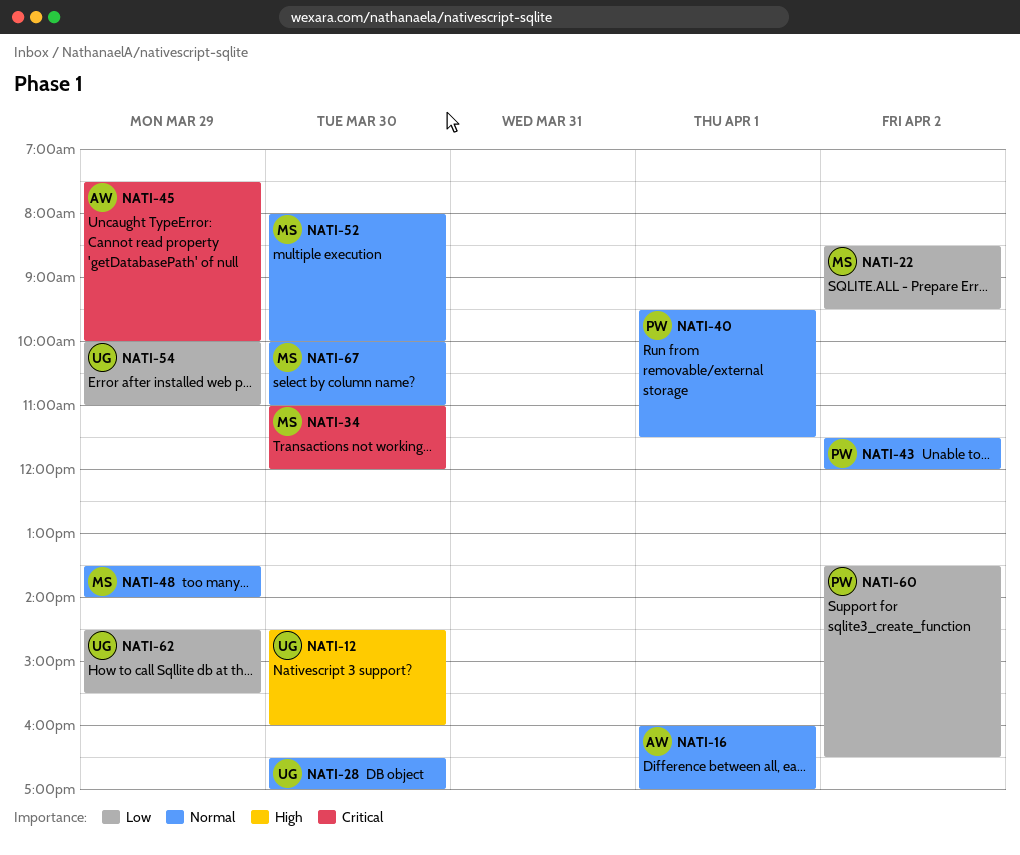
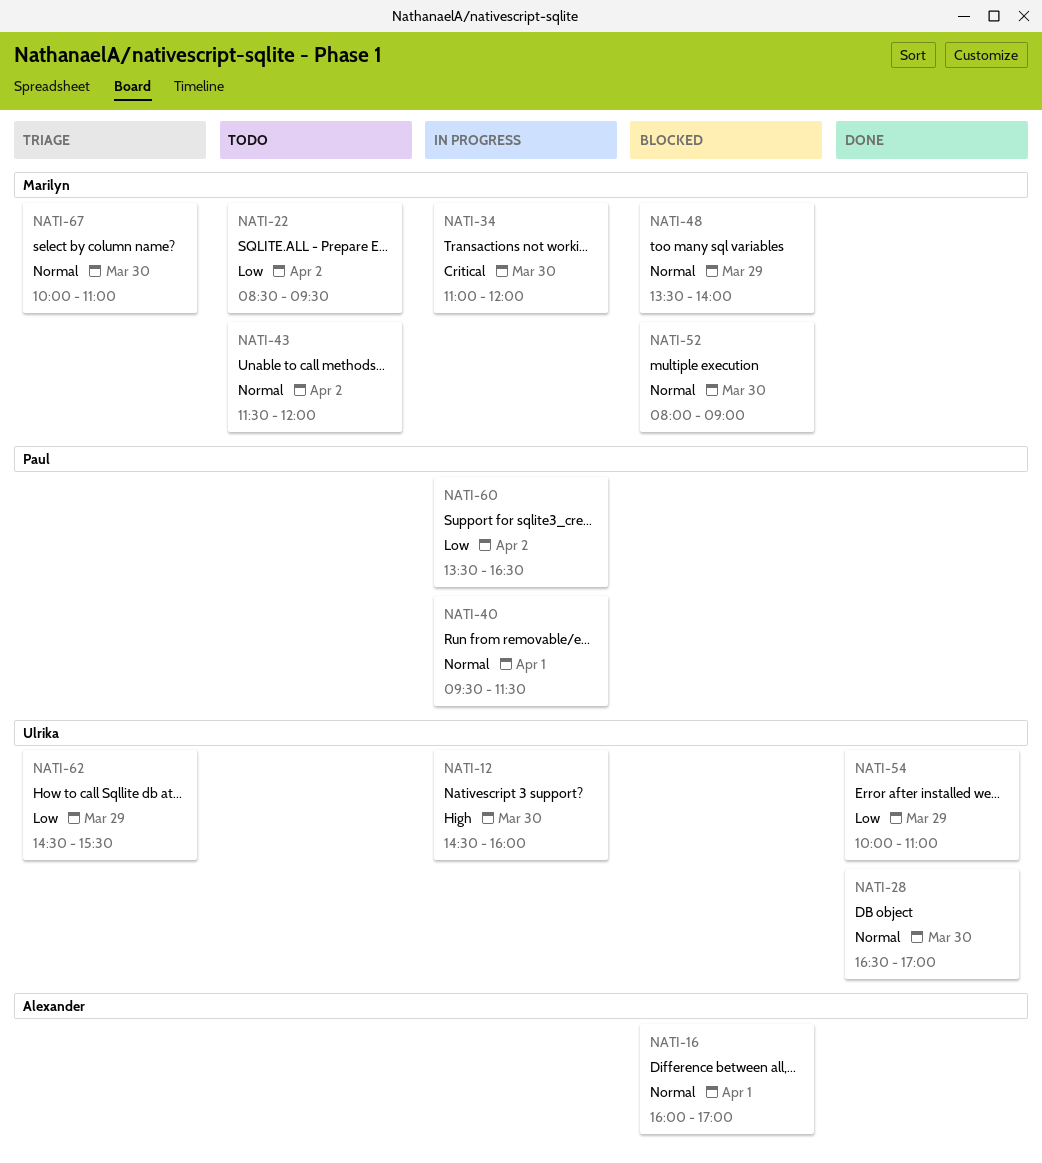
NATI-43, owner: Paul -> Marilyn
NATI-45: present -> none
NATI-52, ends: 10:00 -> 09:00

